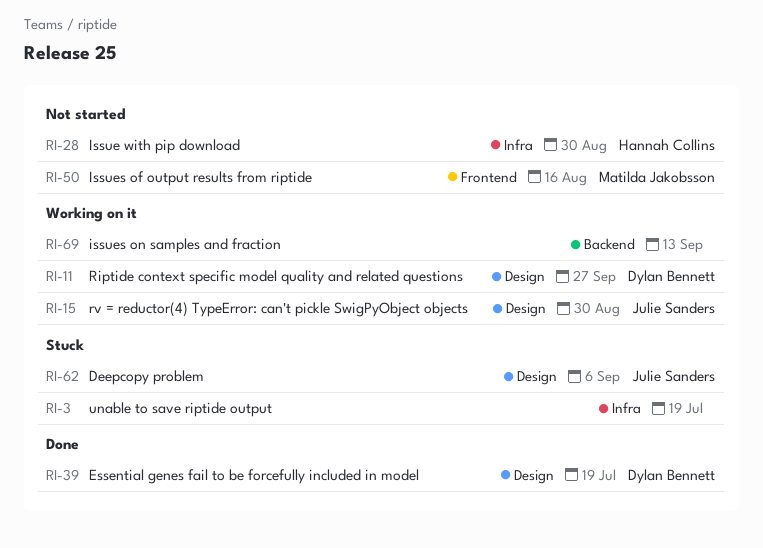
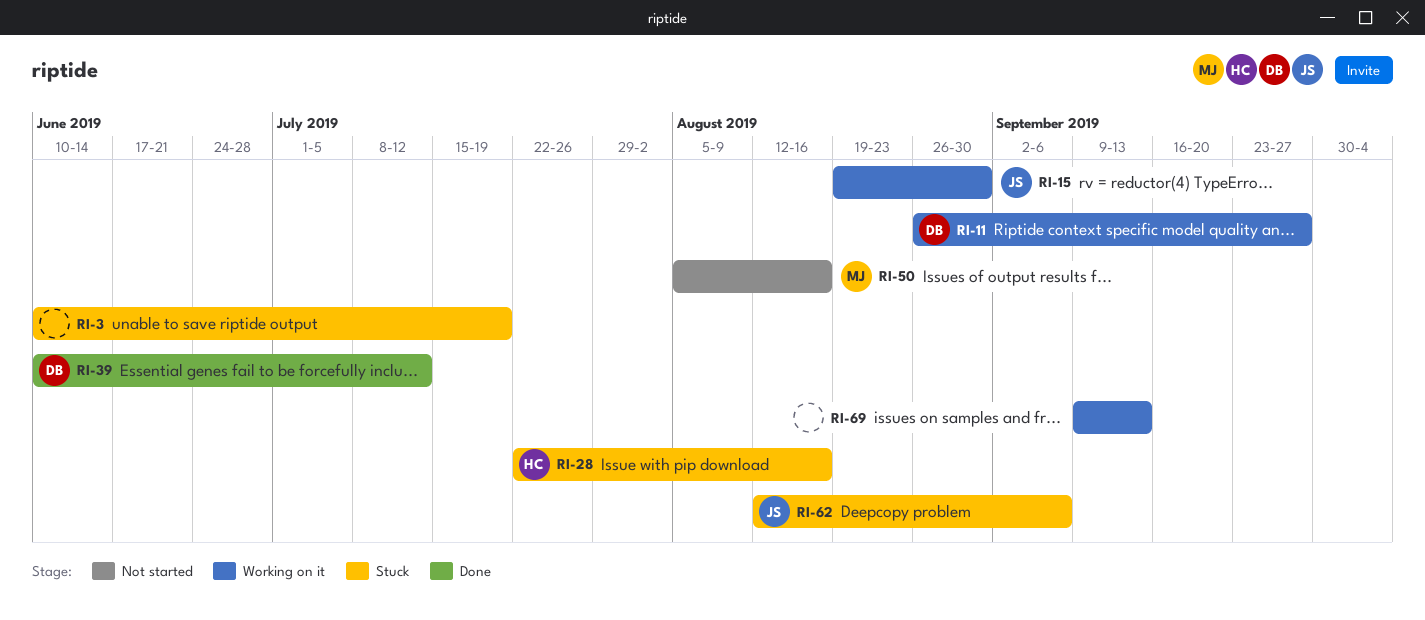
RI-28, status: Not started -> Stuck
RI-28, due: Aug 30 -> Aug 16
RI-39, due: Jul 19 -> Jul 12

